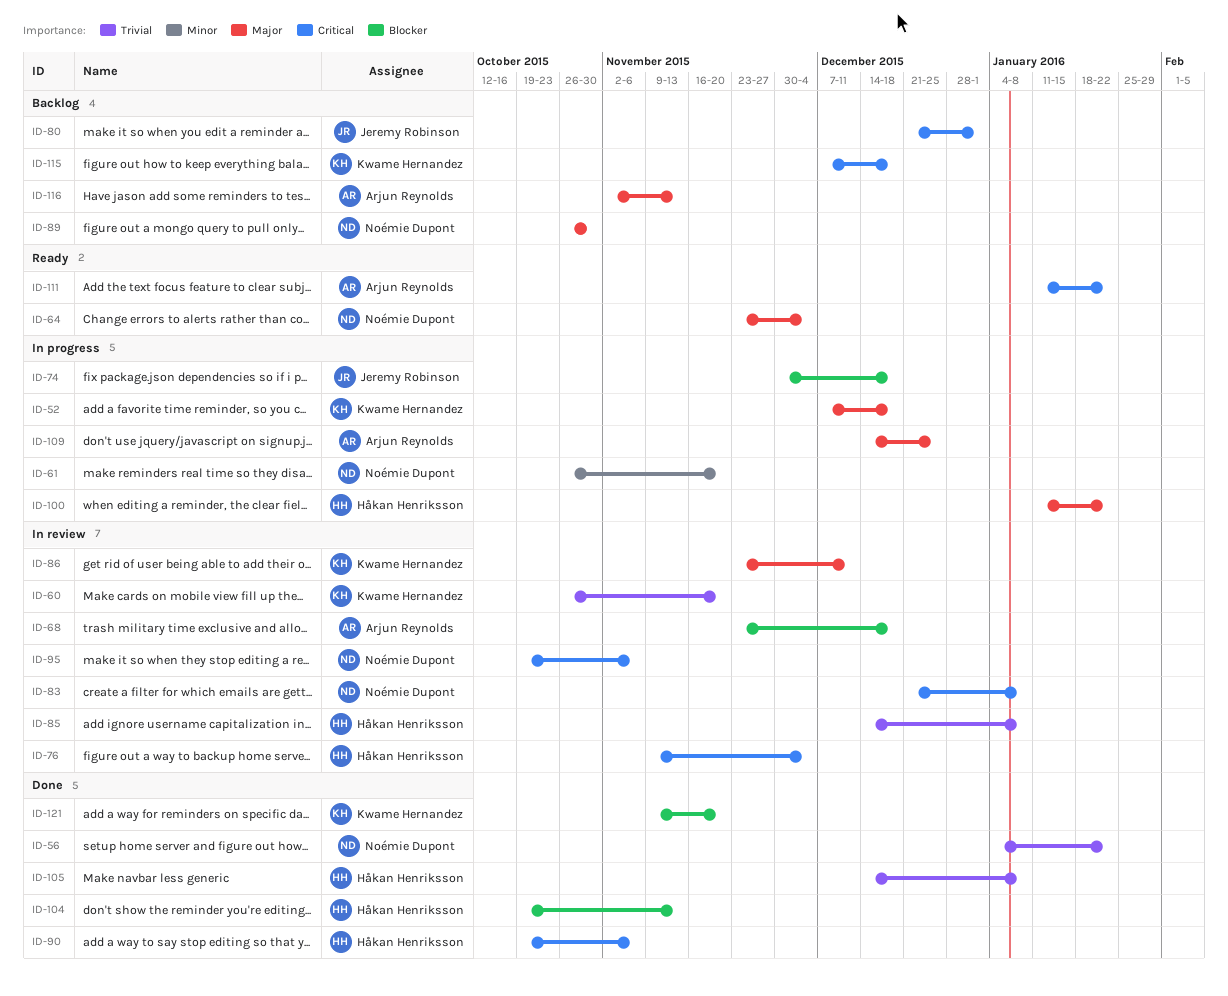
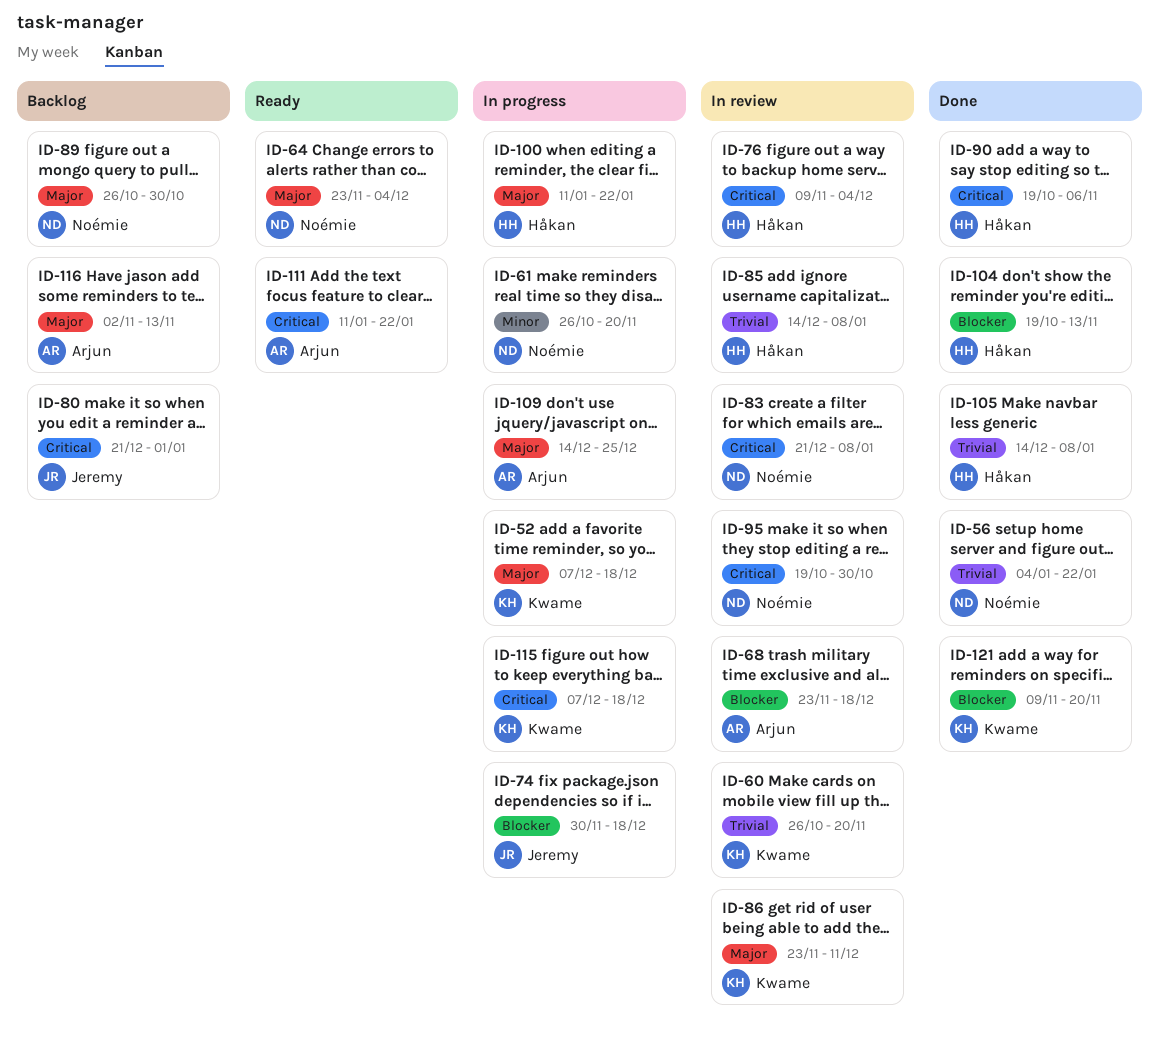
ID-95, due: Nov 6 -> Oct 30
ID-115, status: Backlog -> In progress

